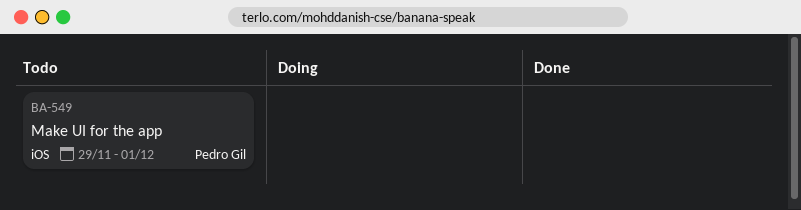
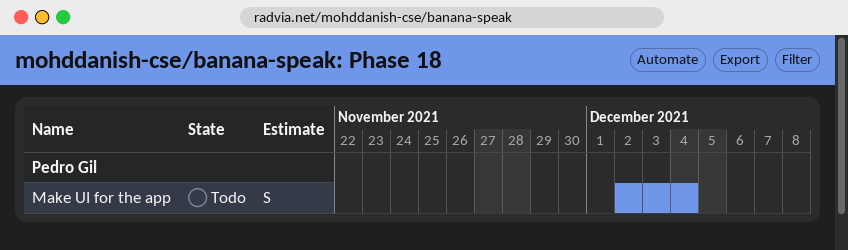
Make UI for the app, start: Nov 29 -> Dec 2
Make UI for the app, due: Dec 1 -> Dec 4

